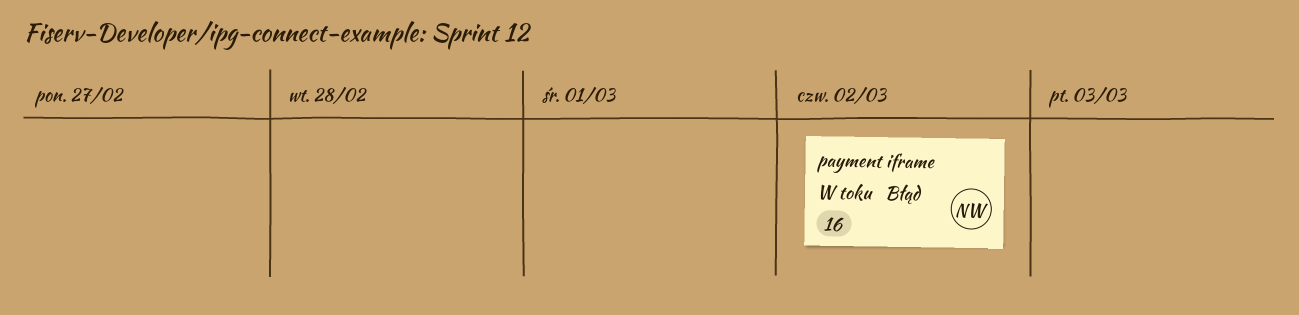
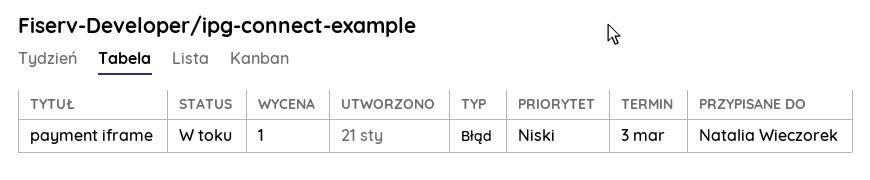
payment iframe, estimate: 16 -> 1
payment iframe, due: Mar 2 -> Mar 3

